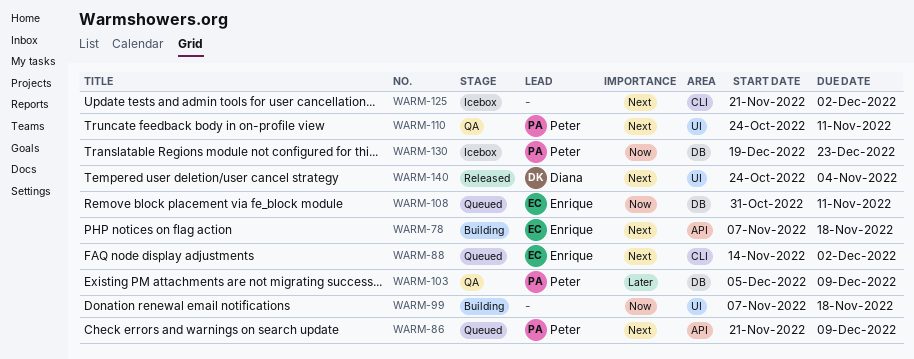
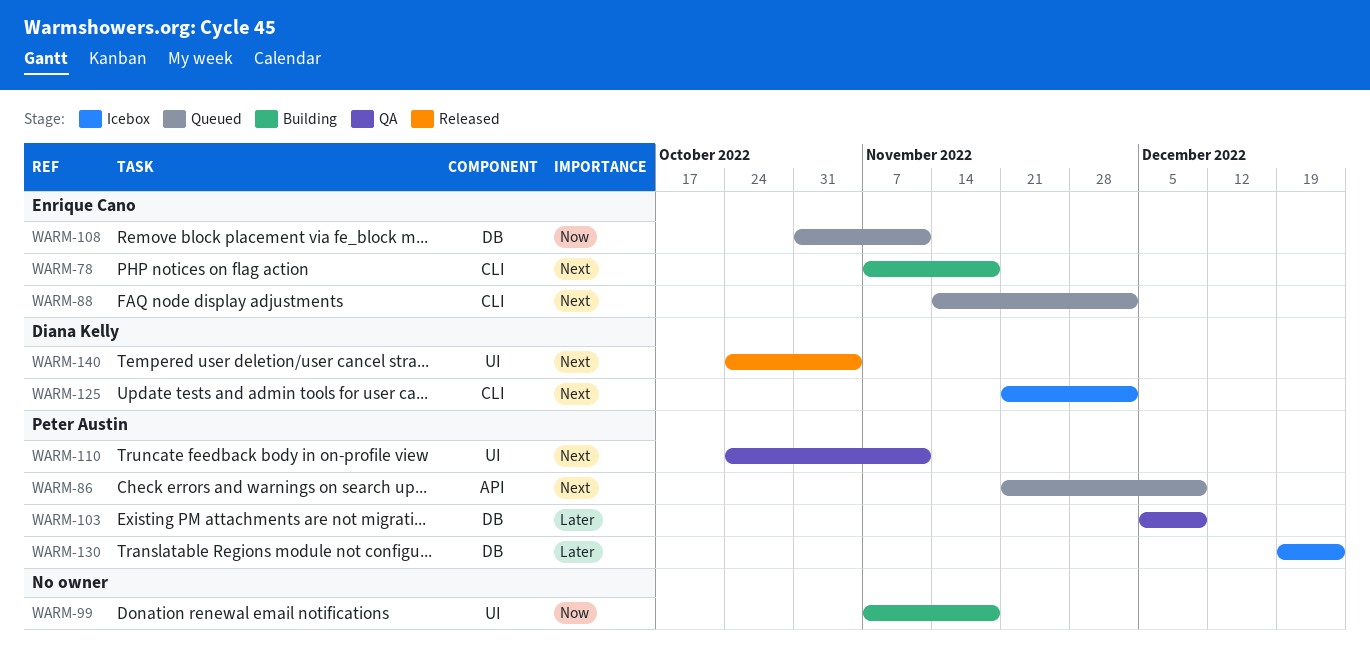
WARM-78, label: API -> CLI
WARM-125, owner: none -> Diana Kelly
WARM-130, priority: Now -> Later

